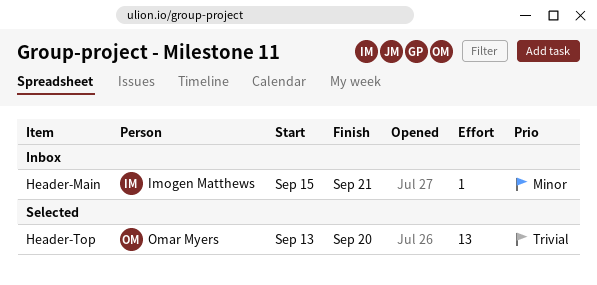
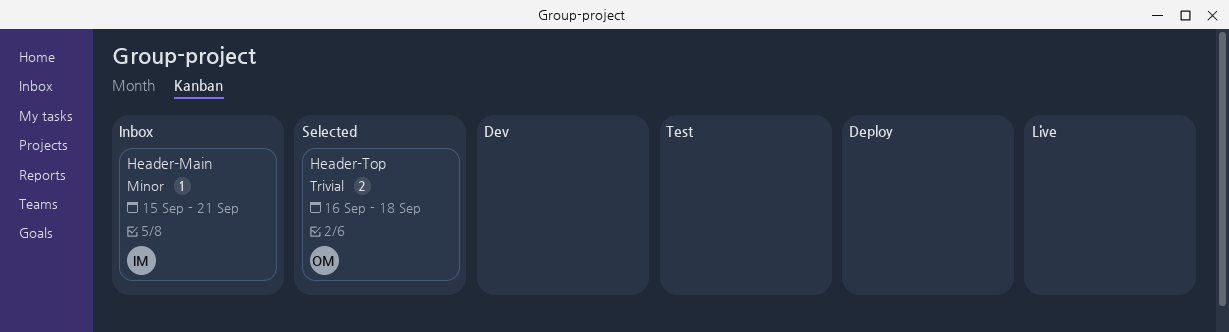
Header-Top, estimate: 13 -> 2
Header-Top, start: Sep 13 -> Sep 16
Header-Top, due: Sep 20 -> Sep 18

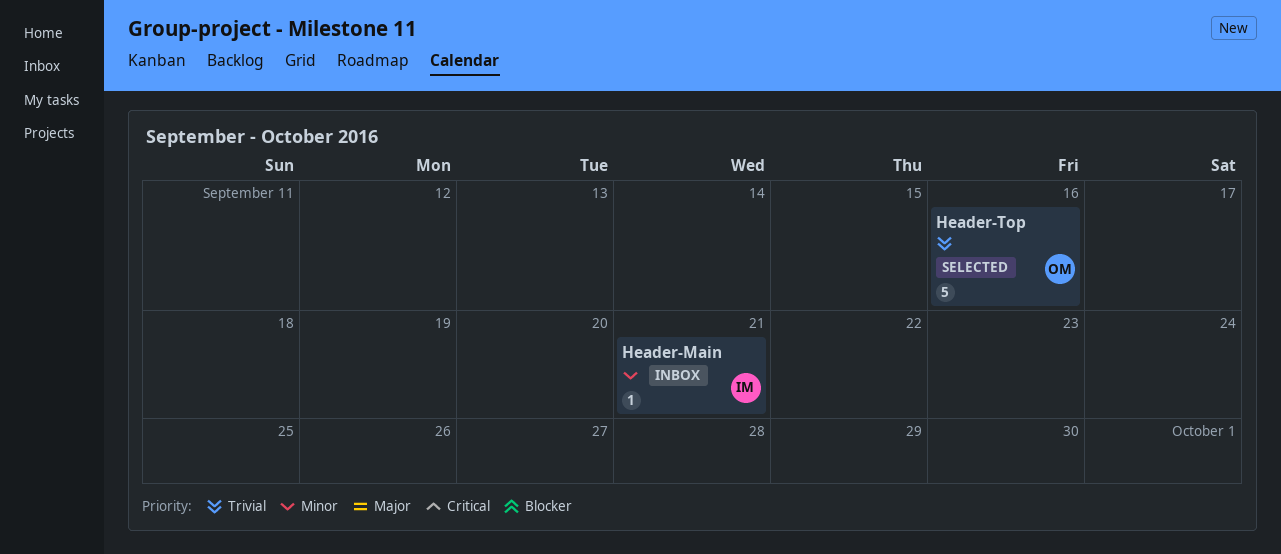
Header-Top, estimate: 2 -> 5
Header-Top, due: Sep 18 -> Sep 16

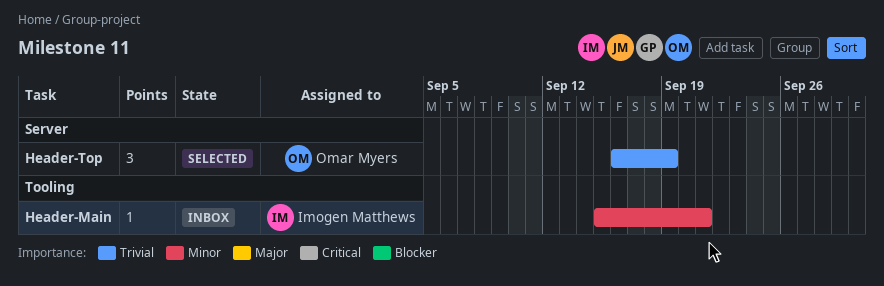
Header-Top, estimate: 5 -> 3
Header-Top, due: Sep 16 -> Sep 19

